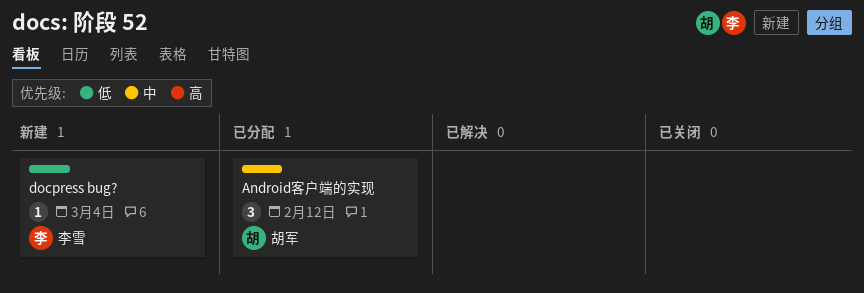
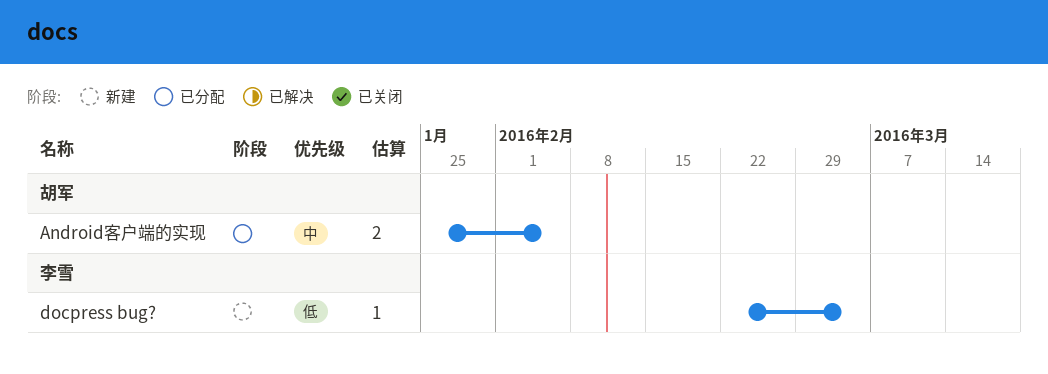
Android客户端的实现, estimate: 3 -> 2
Android客户端的实现, due: Feb 12 -> Feb 5

